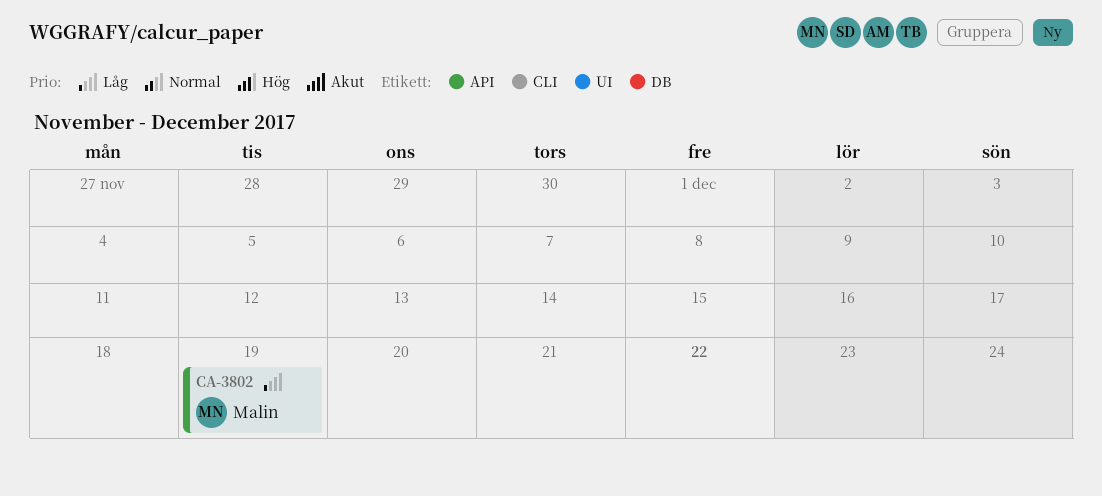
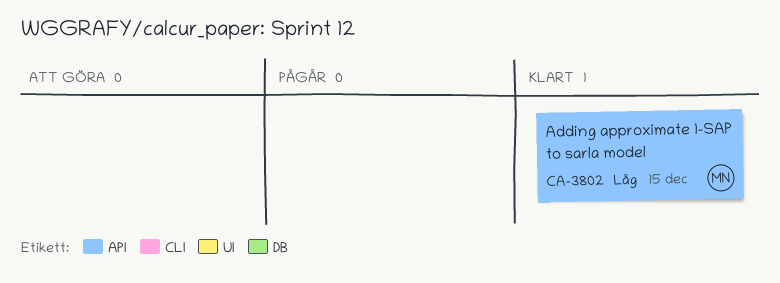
CA-3802, due: Dec 19 -> Dec 15

